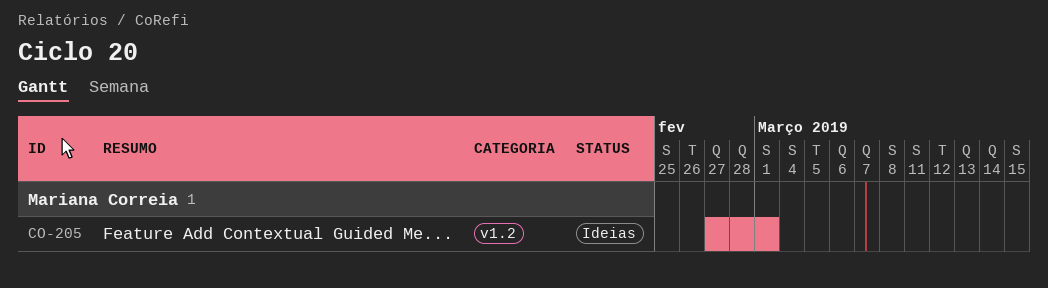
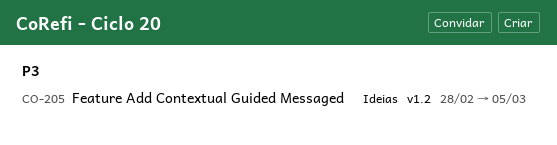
CO-205, start: Feb 27 -> Feb 28
CO-205, due: Mar 1 -> Mar 5

